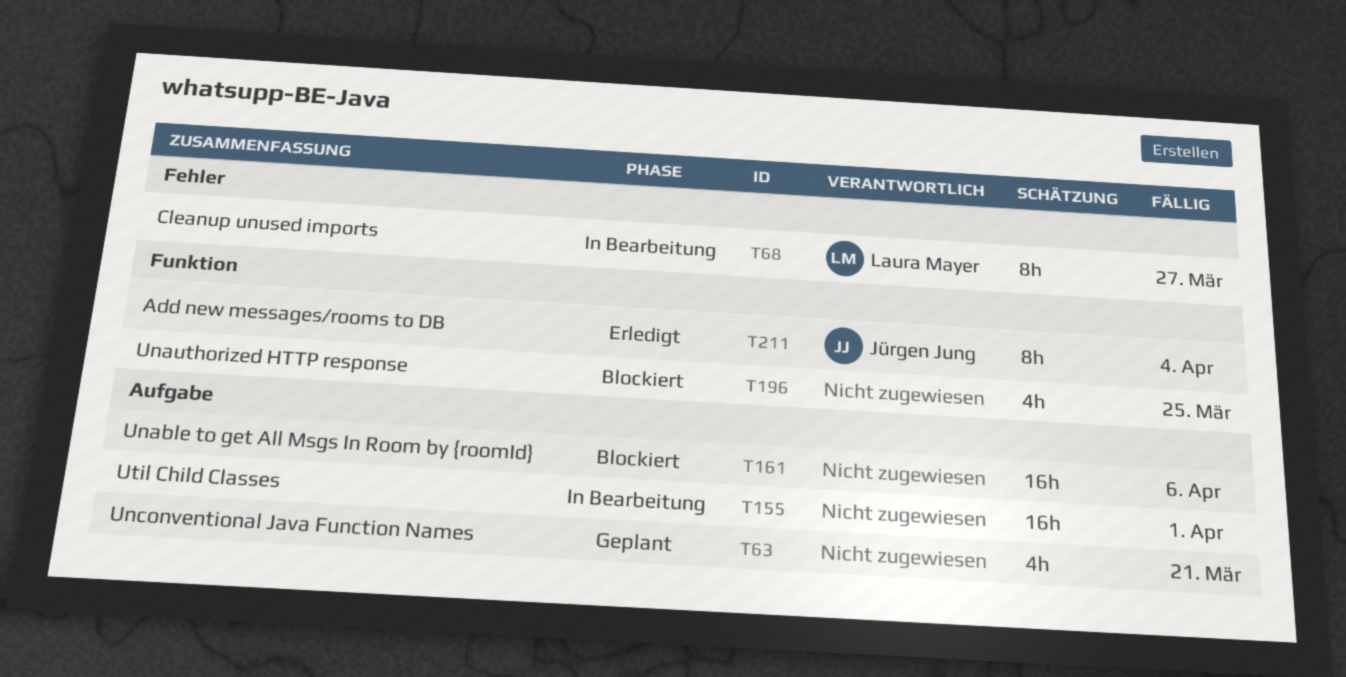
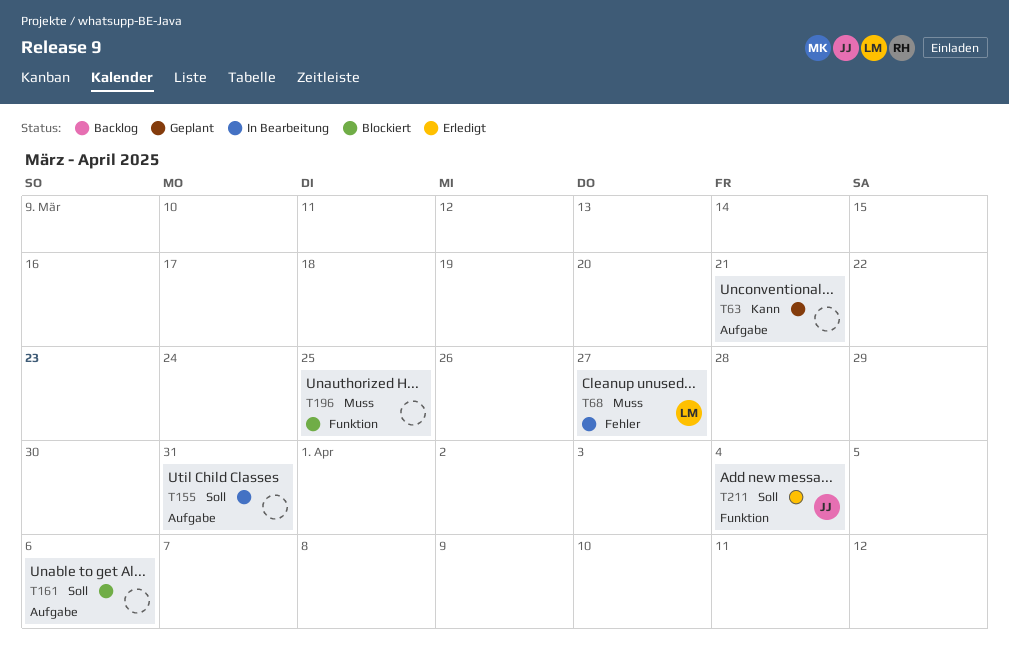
T155, due: Apr 1 -> Mar 31

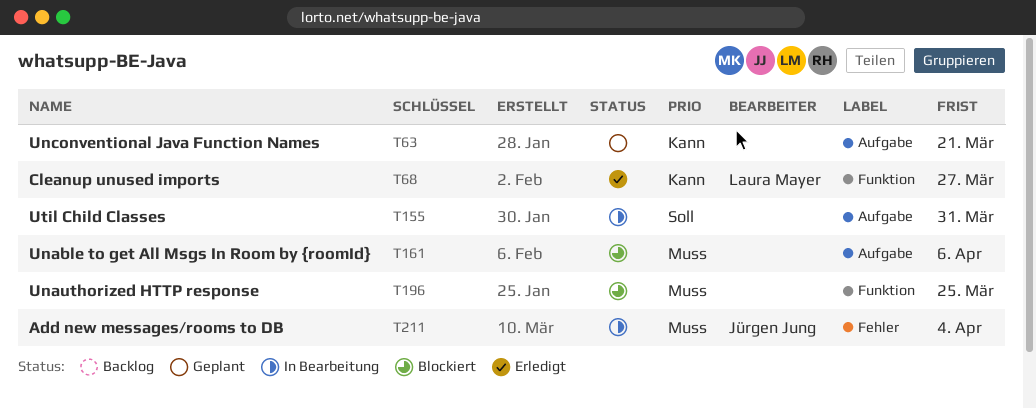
T68, status: In Bearbeitung -> Erledigt
T68, priority: Muss -> Kann
T68, label: Fehler -> Funktion
T161, priority: Soll -> Muss
T211, status: Erledigt -> In Bearbeitung
T211, priority: Soll -> Muss
T211, label: Funktion -> Fehler

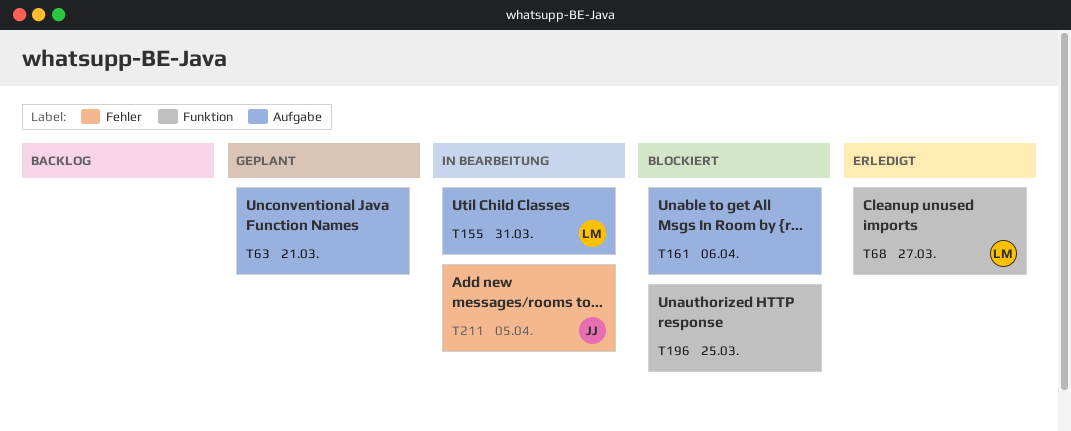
T155, owner: none -> Laura Mayer
T211, due: Apr 4 -> Apr 5

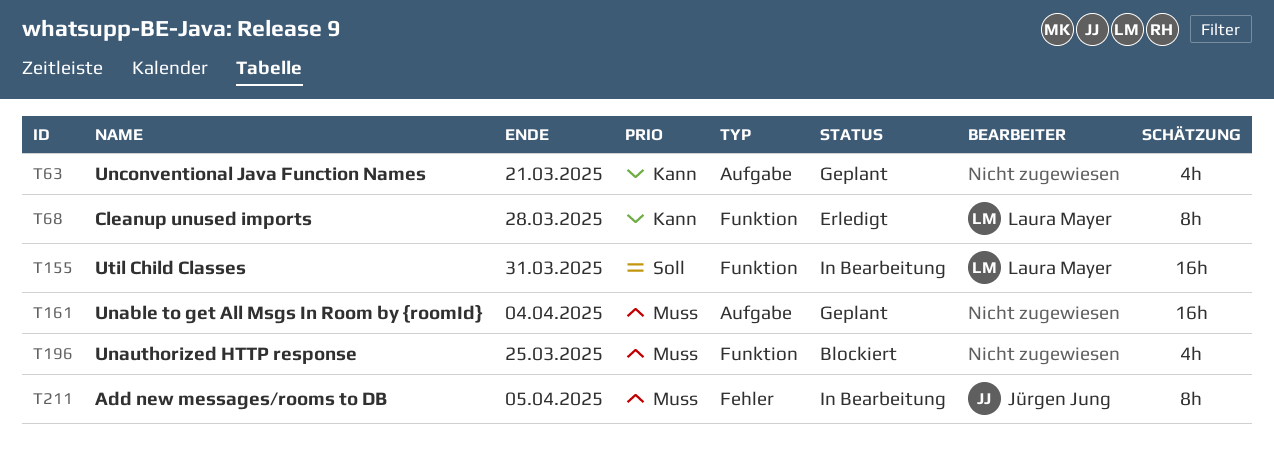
T68, due: Mar 27 -> Mar 28
T155, label: Aufgabe -> Funktion
T161, status: Blockiert -> Geplant
T161, due: Apr 6 -> Apr 4

